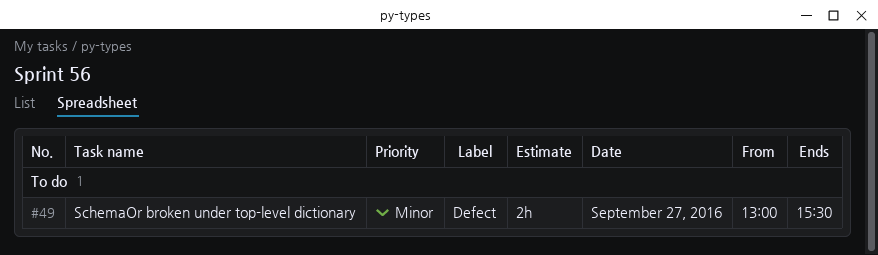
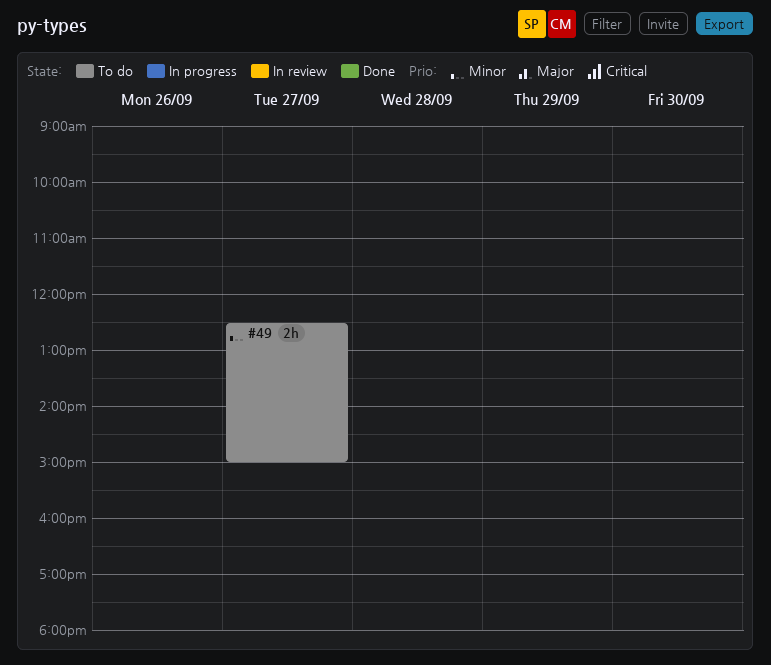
#49, begins: 13:00 -> 12:30
#49, ends: 15:30 -> 15:00

